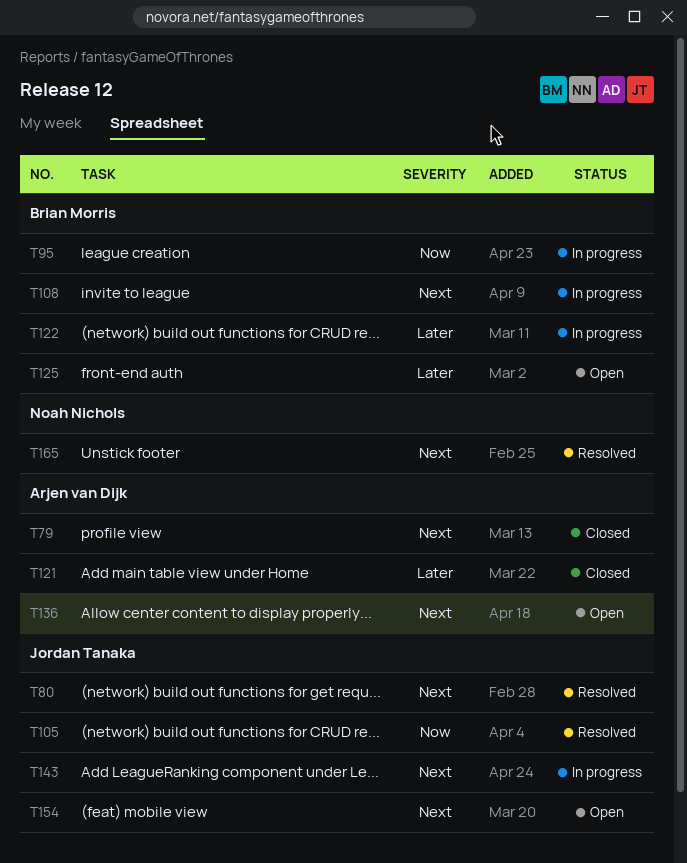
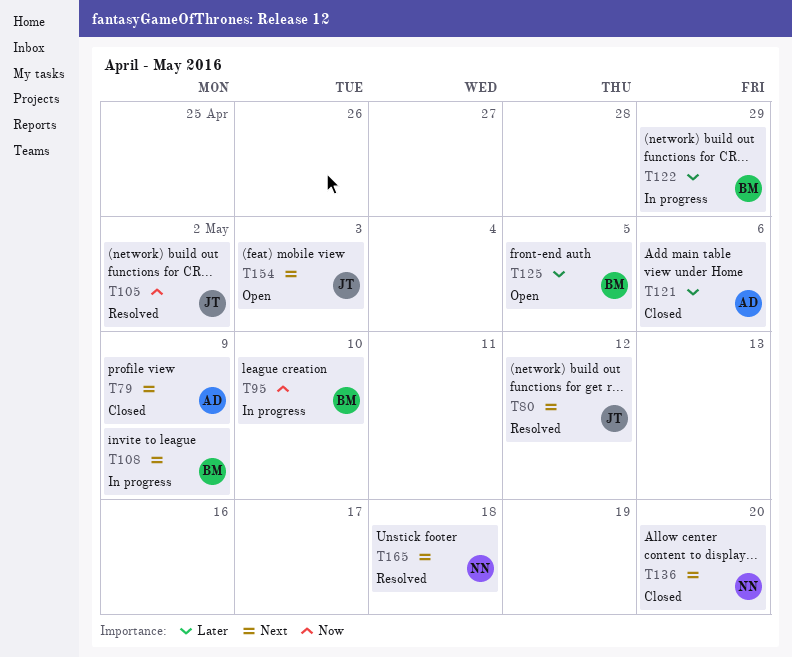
T136, status: Open -> Closed
T136, owner: Arjen van Dijk -> Noah Nichols
T143: present -> none

